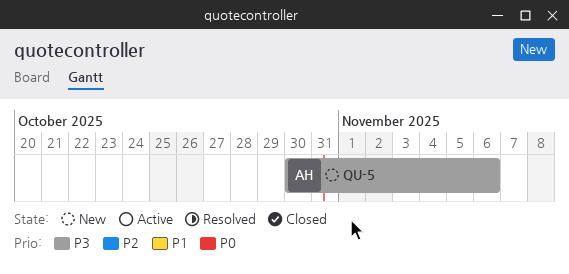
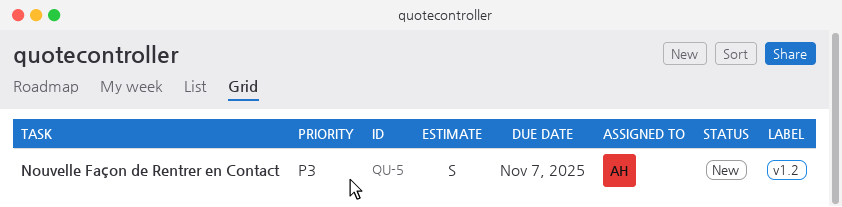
QU-5, due: Nov 6 -> Nov 7

